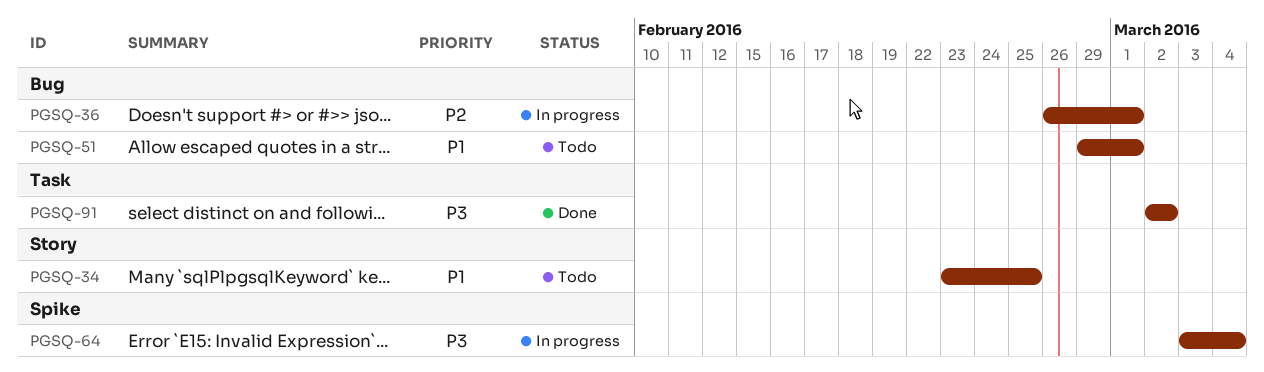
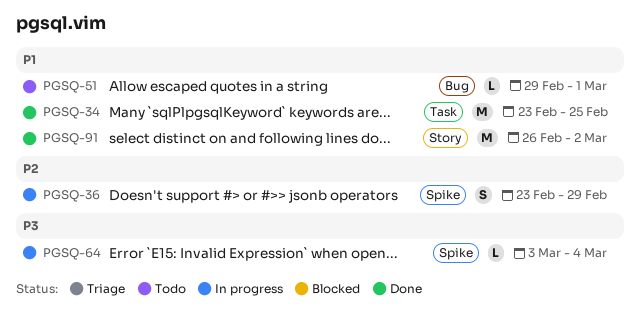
PGSQ-34, status: Todo -> Done
PGSQ-34, label: Story -> Task
PGSQ-36, label: Bug -> Spike
PGSQ-36, start: Feb 26 -> Feb 23
PGSQ-36, due: Mar 1 -> Feb 29
PGSQ-91, priority: P3 -> P1
PGSQ-91, label: Task -> Story
PGSQ-91, start: Mar 2 -> Feb 26

